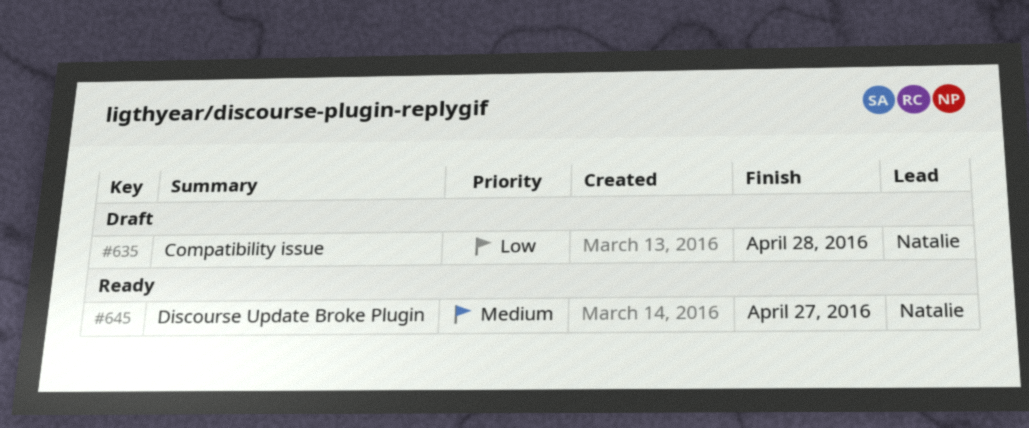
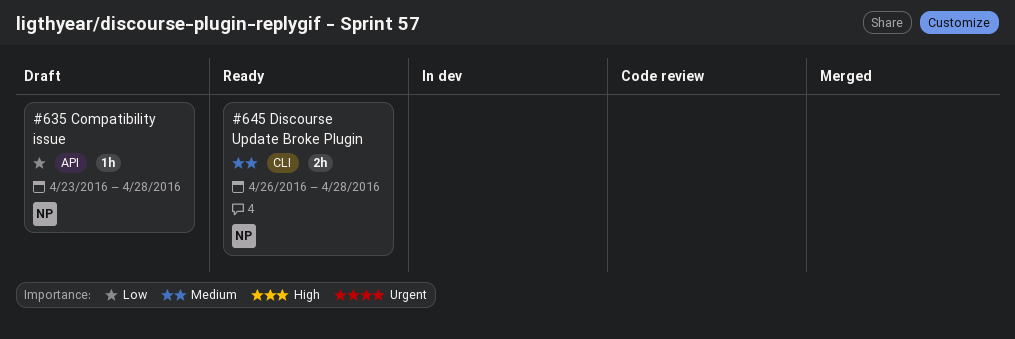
#645, due: Apr 27 -> Apr 28

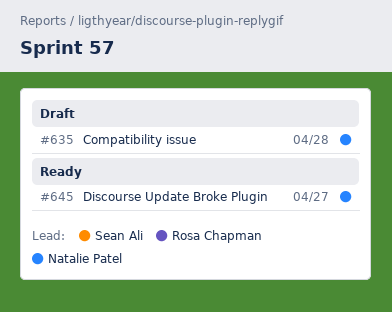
#645, due: Apr 28 -> Apr 27

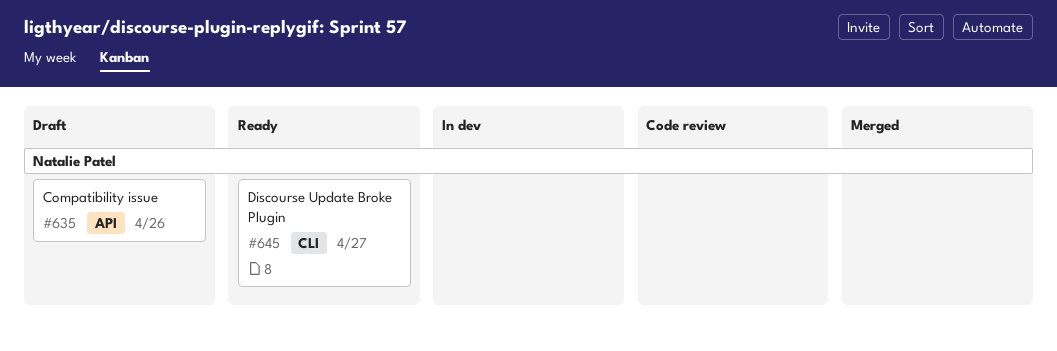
#635, due: Apr 28 -> Apr 26

